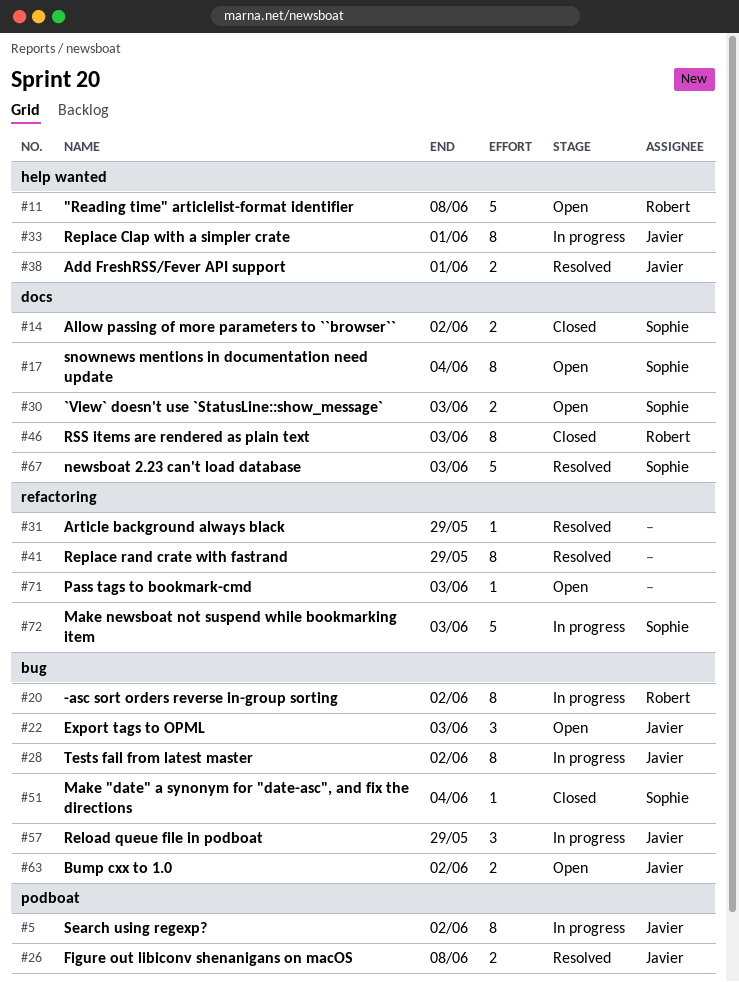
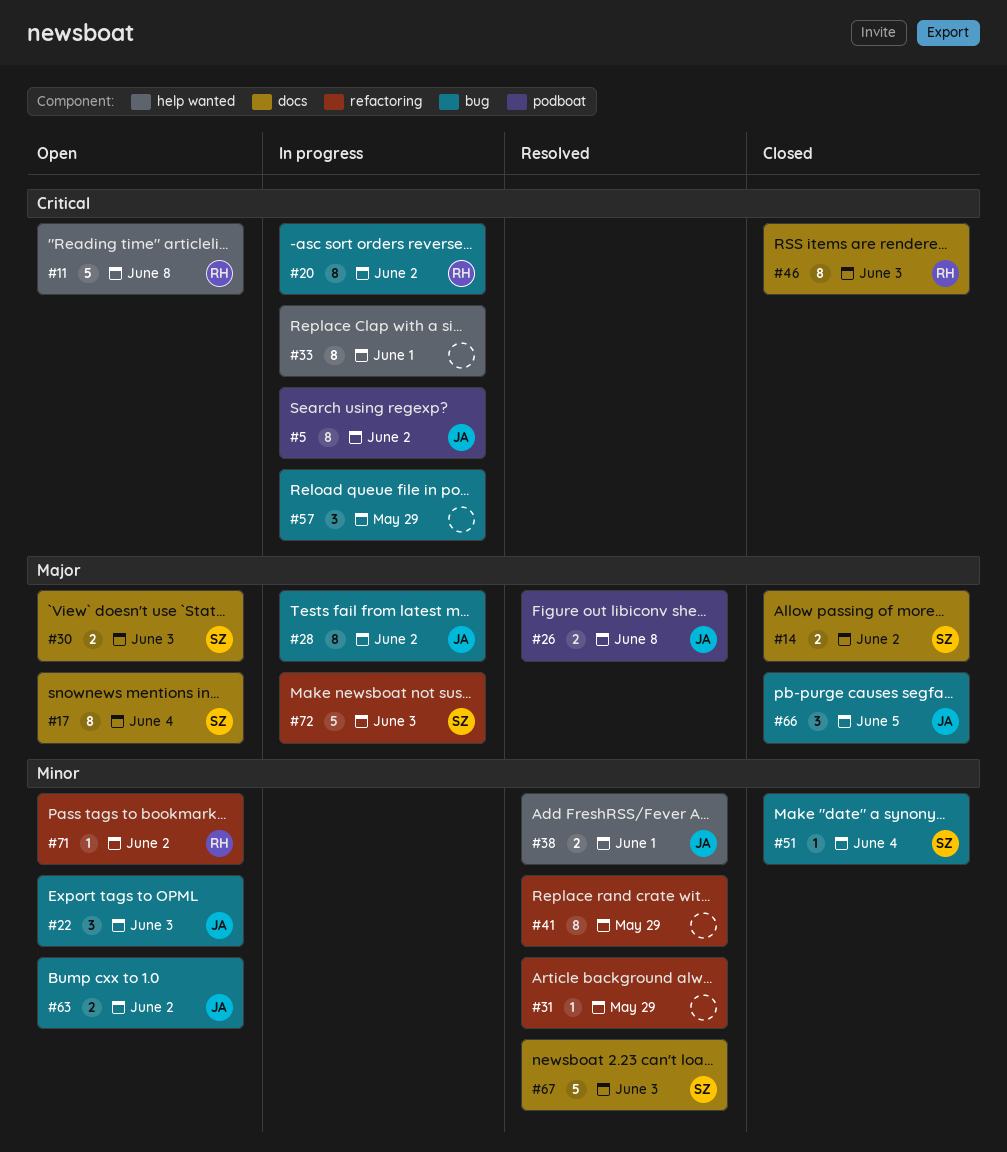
#33, owner: Javier -> none
#57, owner: Javier -> none
#66: none -> present
#71, owner: none -> Robert
#71, due: Jun 3 -> Jun 2

